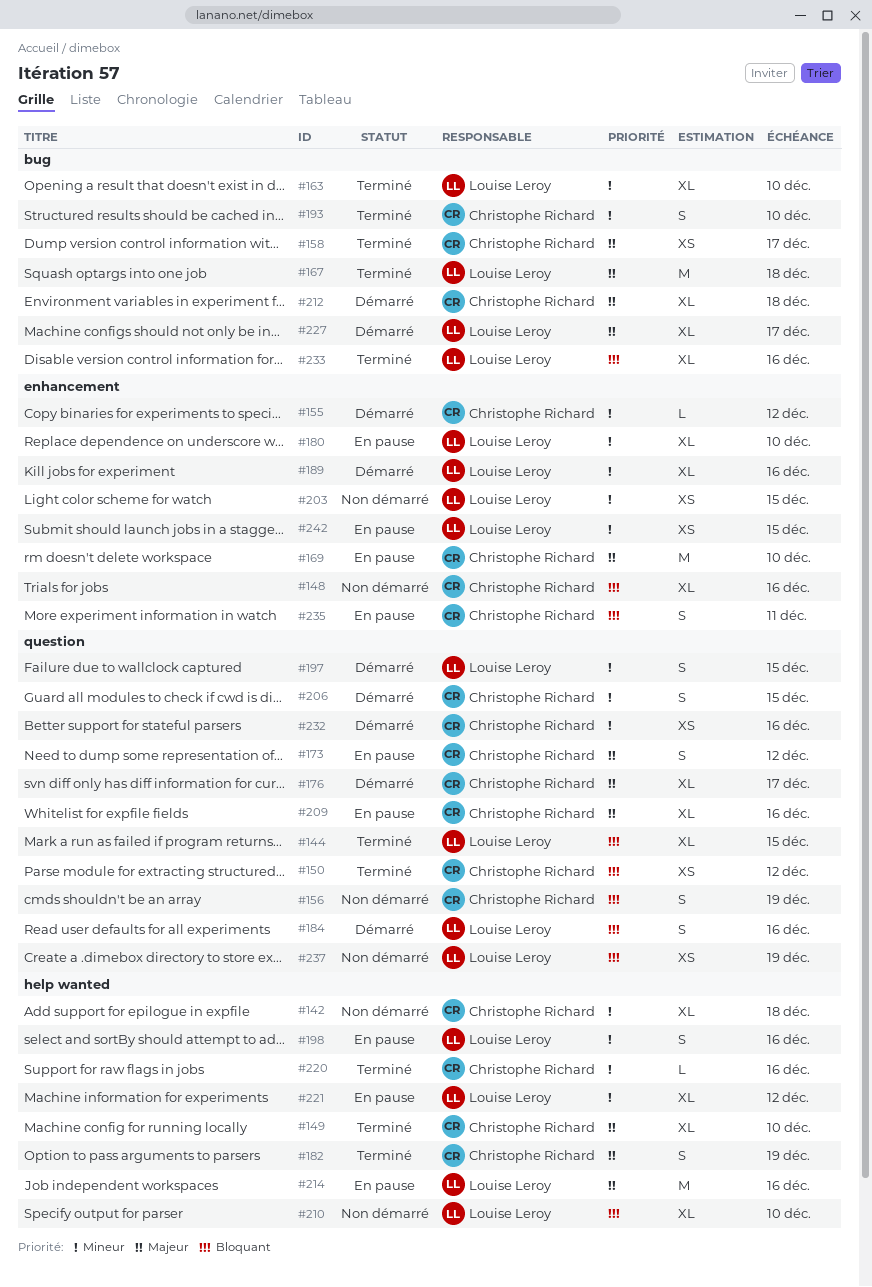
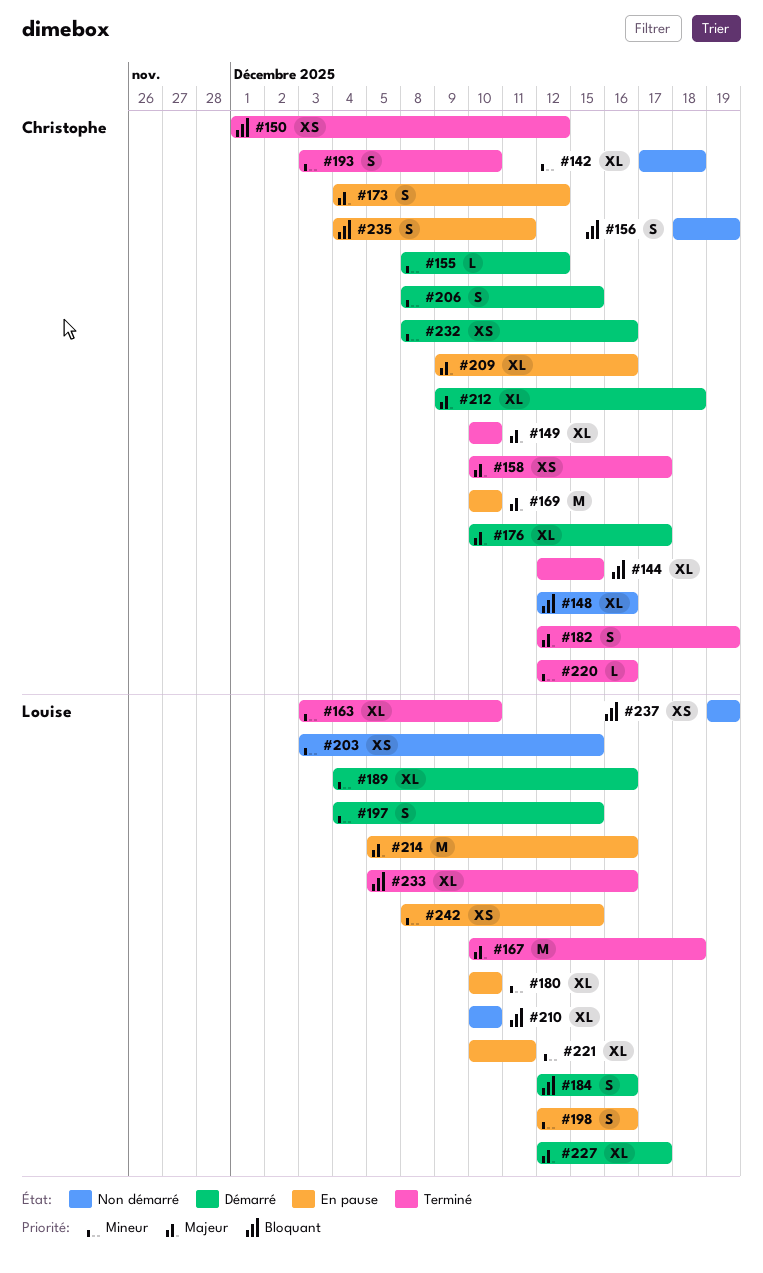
#144, owner: Louise Leroy -> Christophe Richard
#221, due: Dec 12 -> Dec 11

